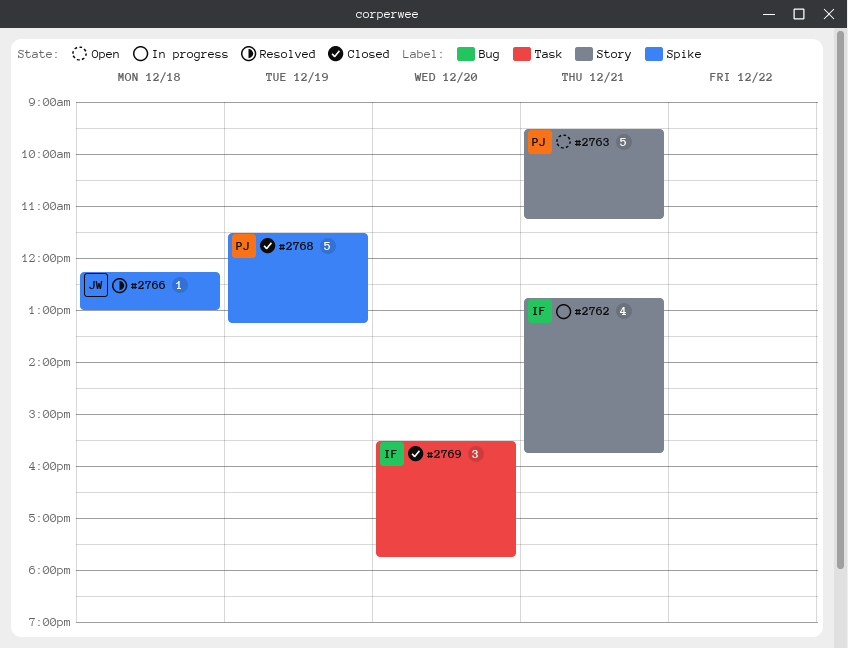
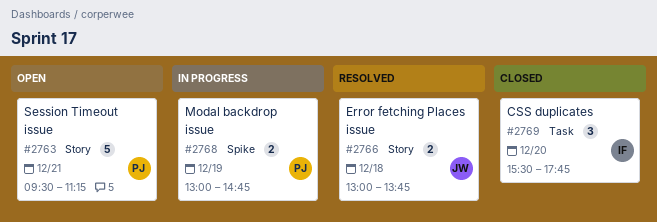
#2762: present -> none
#2766, label: Spike -> Story
#2766, estimate: 1 -> 2
#2766, begins: 12:15 -> 13:00
#2766, ends: 13:00 -> 13:45
#2768, status: Closed -> In progress
#2768, estimate: 5 -> 2
#2768, begins: 11:30 -> 13:00
#2768, ends: 13:15 -> 14:45

